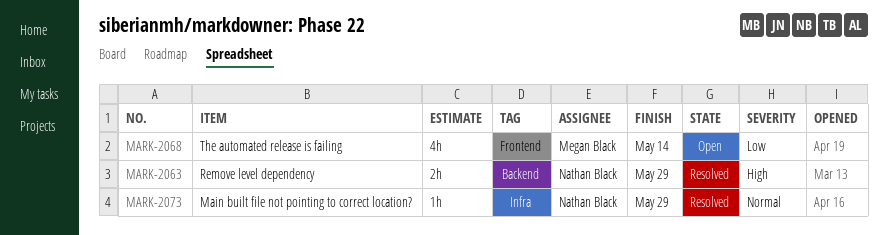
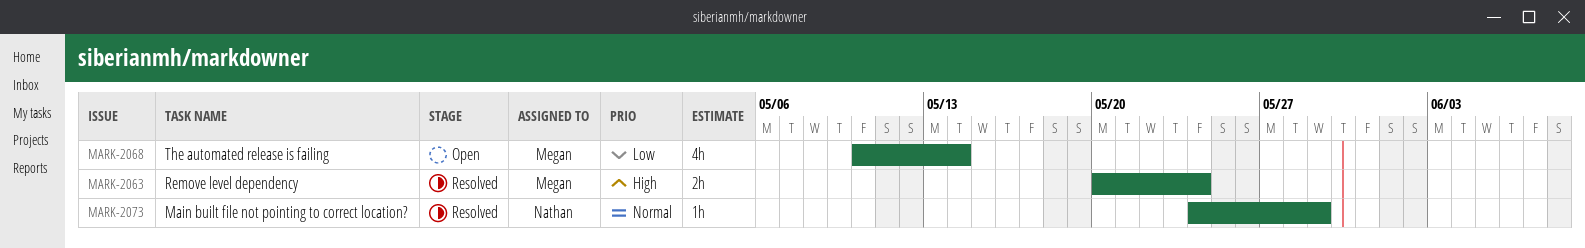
MARK-2063, owner: Nathan Black -> Megan Black
MARK-2063, due: May 29 -> May 24

